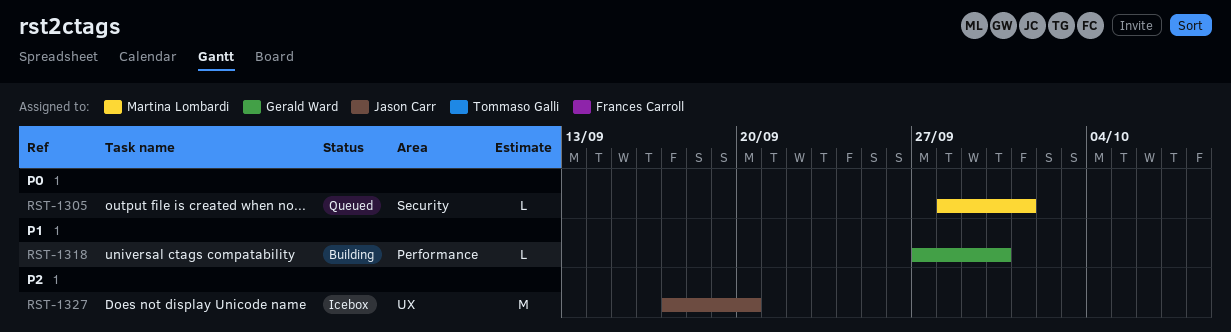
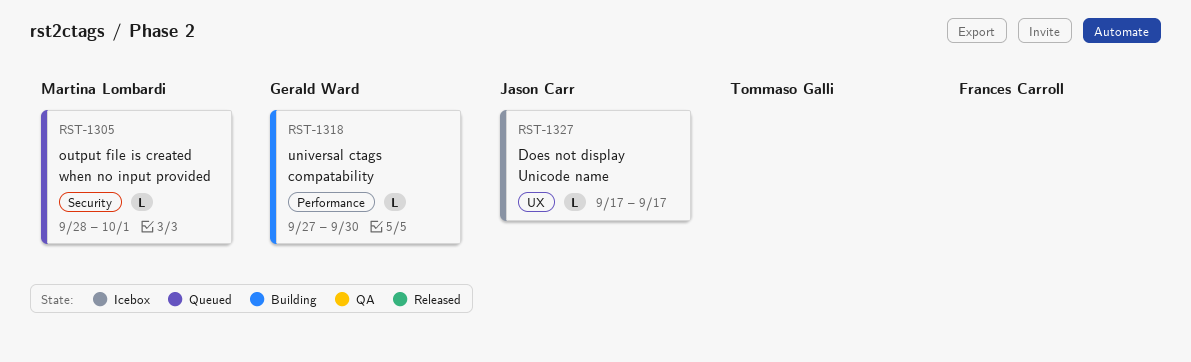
RST-1327, estimate: M -> L
RST-1327, due: Sep 20 -> Sep 17

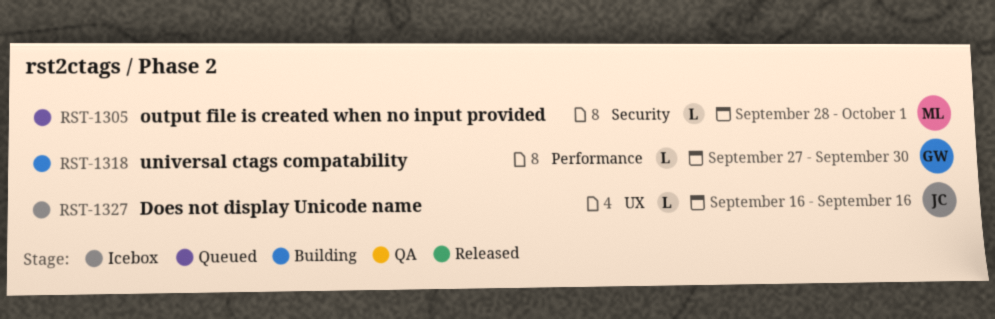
RST-1327, start: Sep 17 -> Sep 16
RST-1327, due: Sep 17 -> Sep 16

